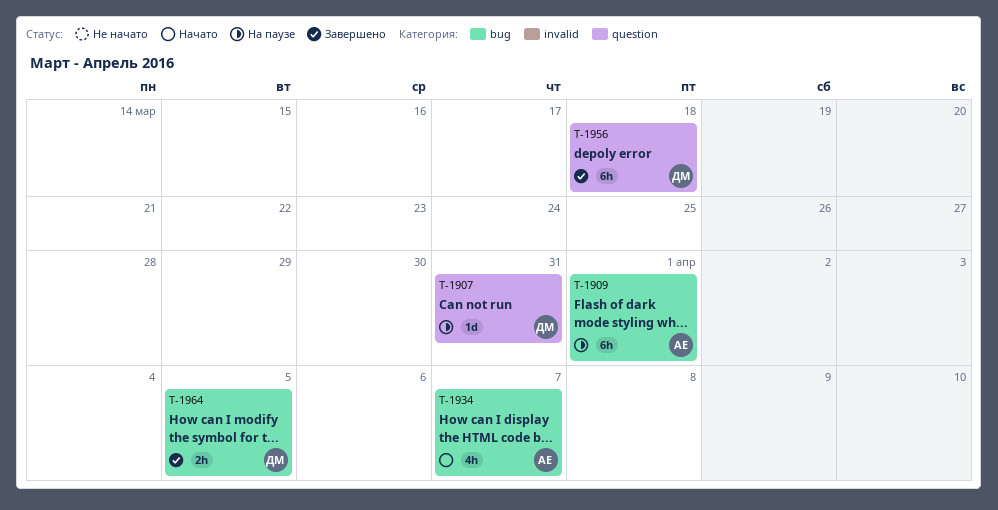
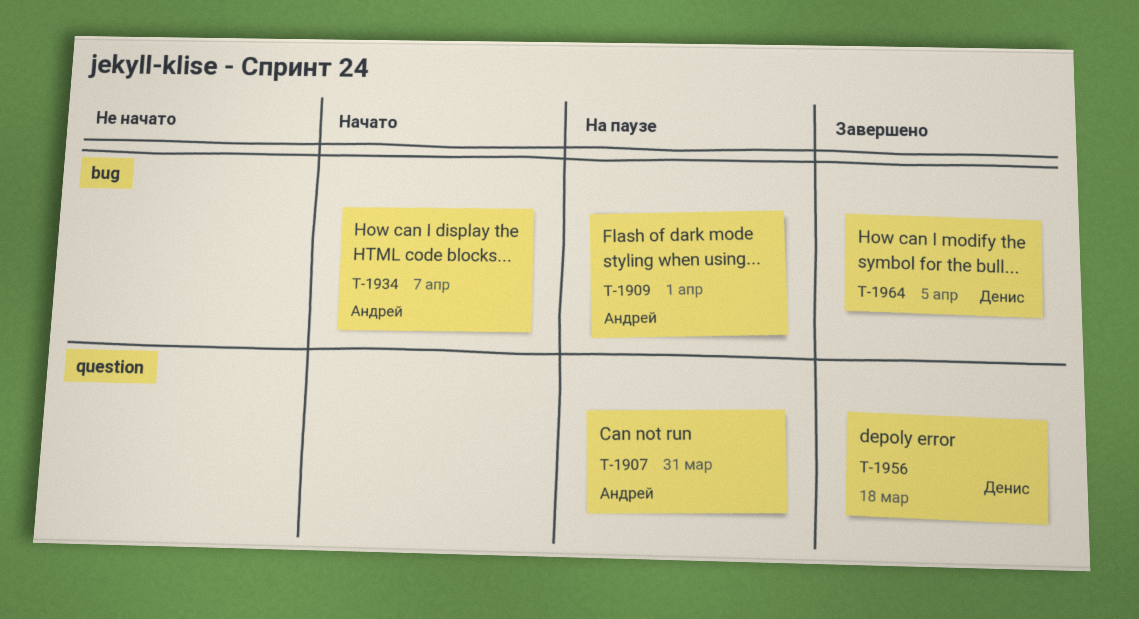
T-1907, owner: Денис -> Андрей

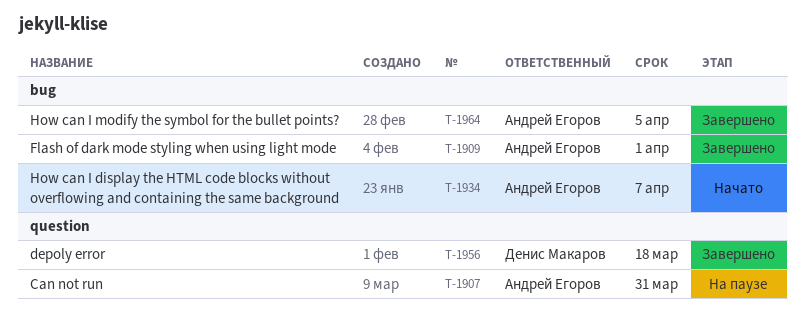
T-1909, status: На паузе -> Завершено
T-1964, owner: Денис Макаров -> Андрей Егоров

